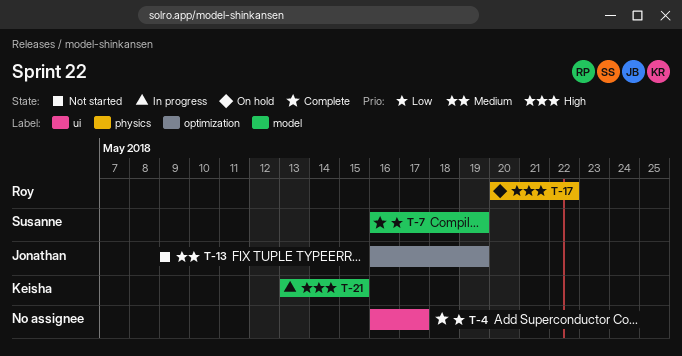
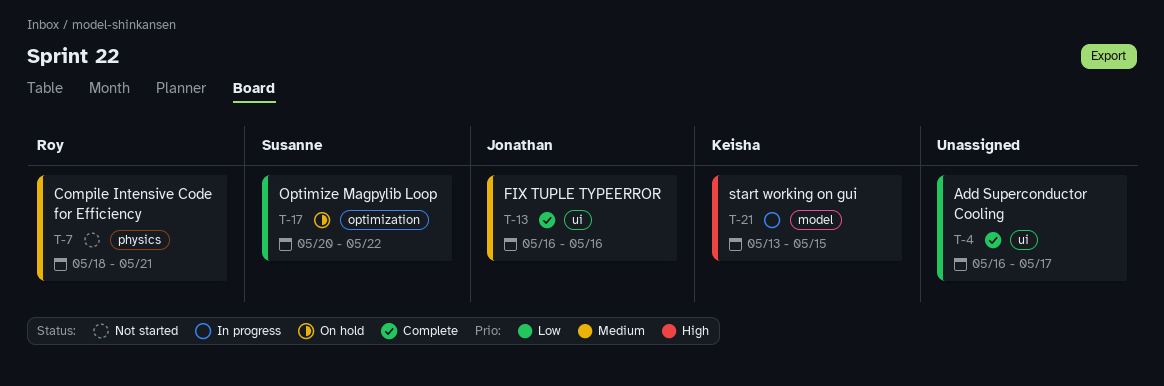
T-7, status: Complete -> Not started
T-7, owner: Susanne -> Roy
T-7, priority: Low -> Medium
T-7, label: model -> physics
T-7, start: May 16 -> May 18
T-7, due: May 19 -> May 21
T-13, status: Not started -> Complete
T-13, label: optimization -> ui
T-13, due: May 19 -> May 16
T-17, owner: Roy -> Susanne
T-17, priority: High -> Low
T-17, label: physics -> optimization

